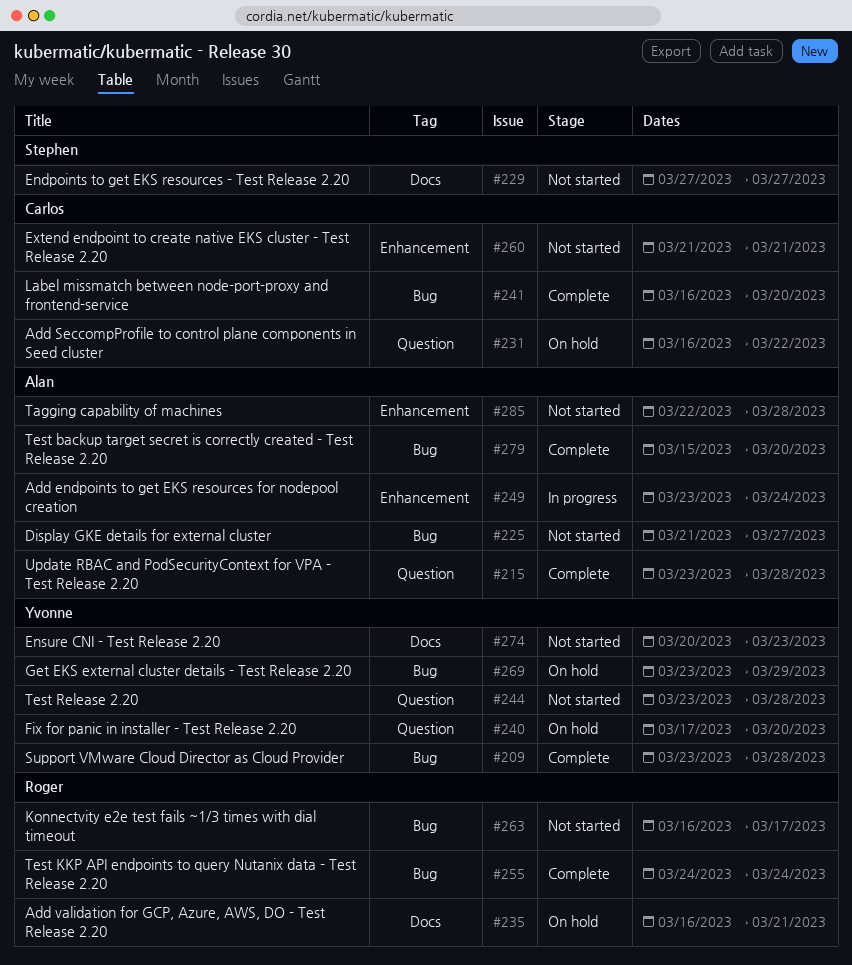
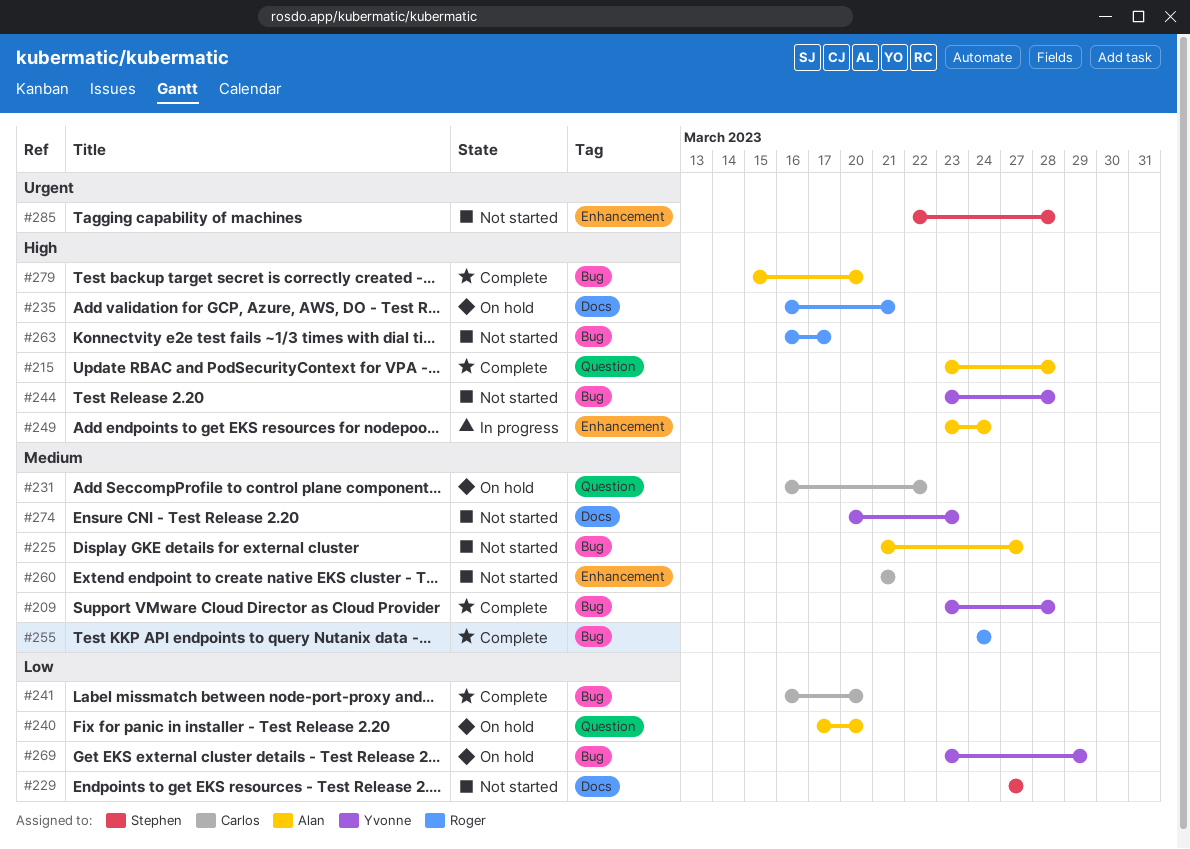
#240, owner: Yvonne -> Alan
#244, label: Question -> Bug
#285, owner: Alan -> Stephen

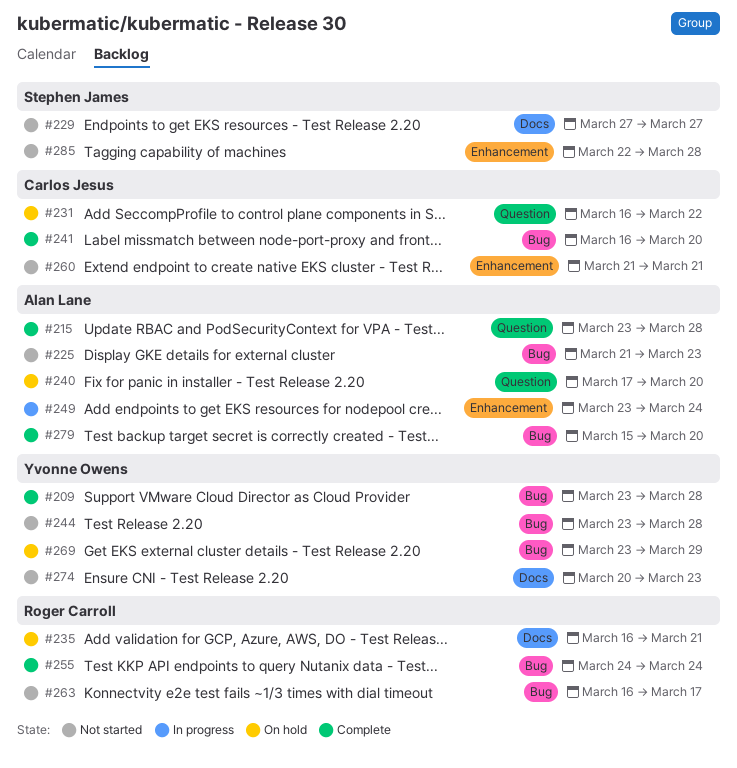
#225, due: Mar 27 -> Mar 23

